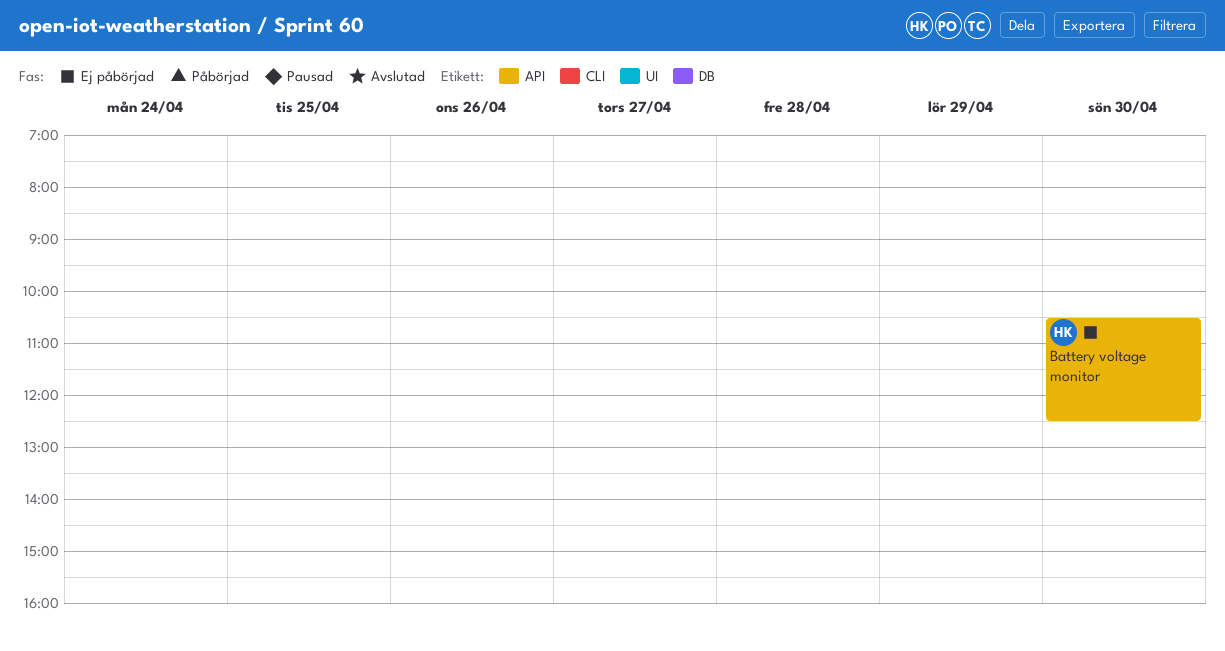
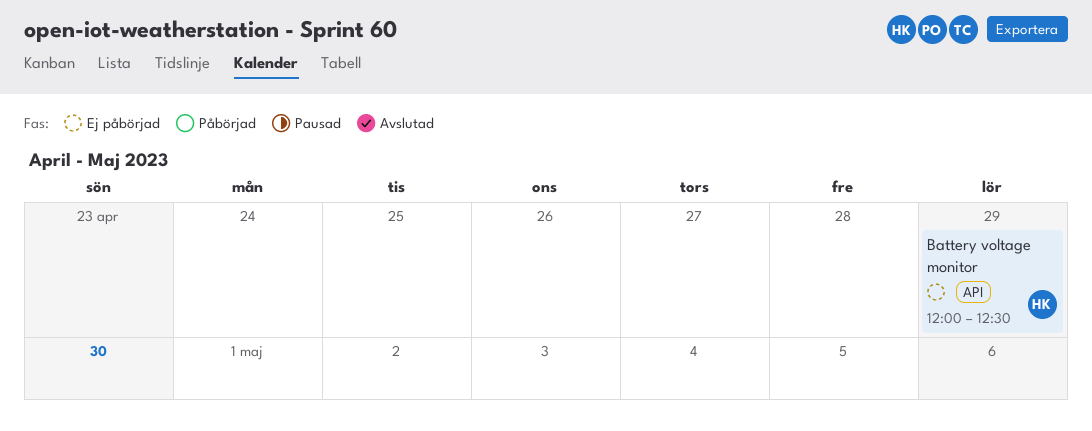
Battery voltage monitor, day: Apr 30 -> Apr 29
Battery voltage monitor, begins: 10:30 -> 12:00

